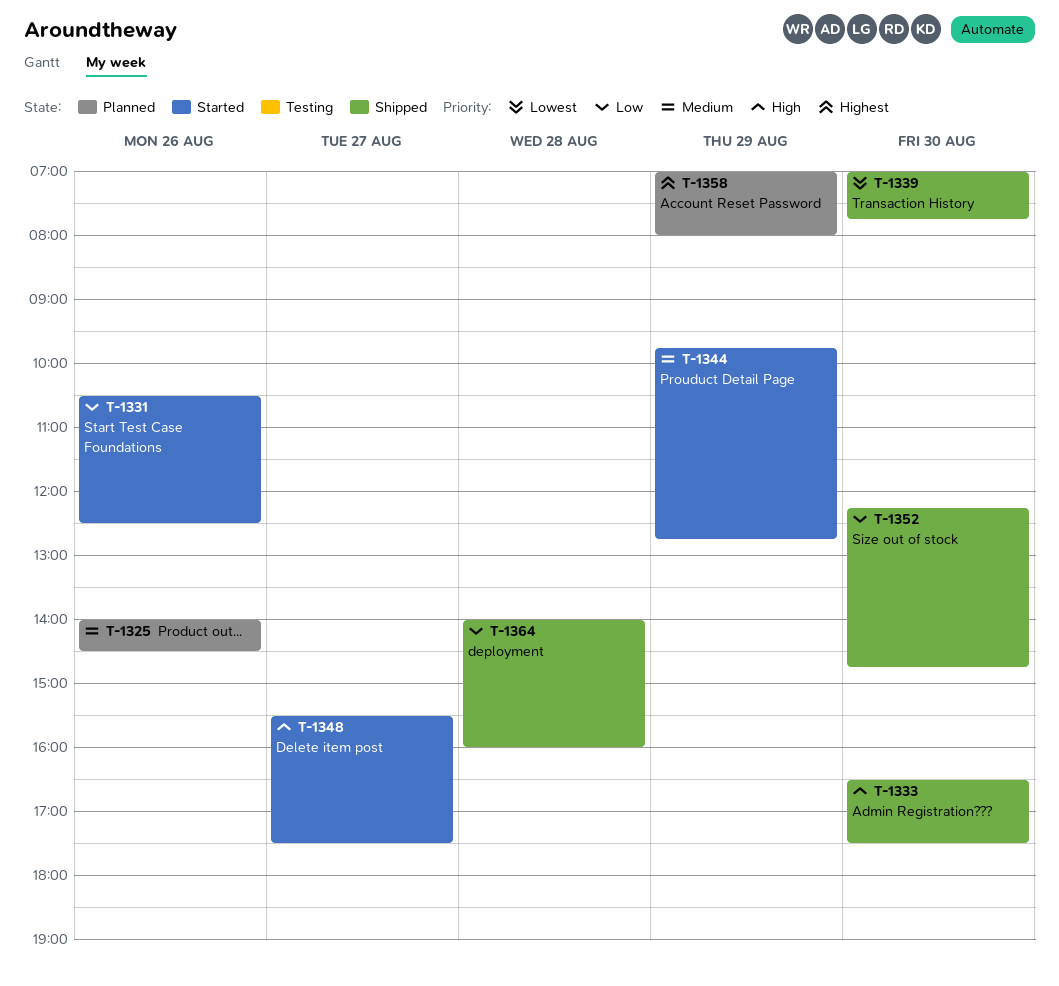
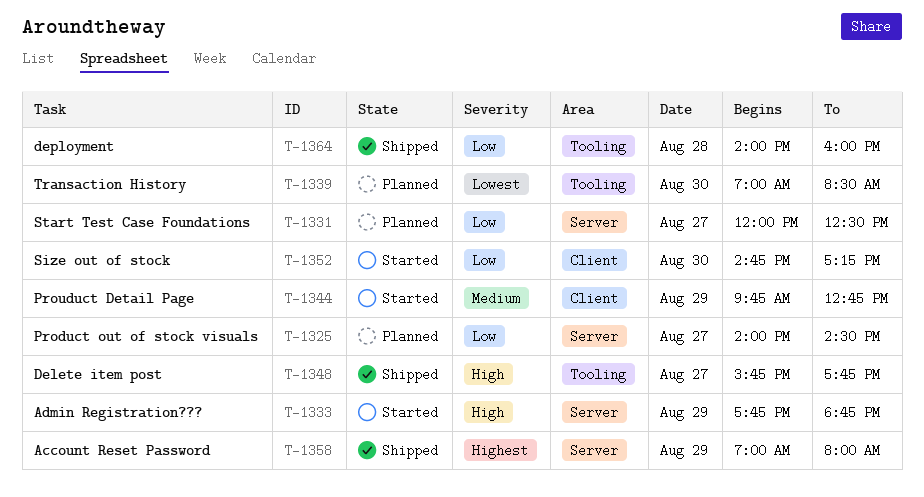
T-1325, priority: Medium -> Low
T-1325, day: Aug 26 -> Aug 27
T-1331, status: Started -> Planned
T-1331, day: Aug 26 -> Aug 27
T-1331, begins: 10:30 -> 12:00
T-1333, status: Shipped -> Started
T-1333, day: Aug 30 -> Aug 29
T-1333, begins: 16:30 -> 17:45
T-1333, ends: 17:30 -> 18:45
T-1339, status: Shipped -> Planned
T-1339, ends: 07:45 -> 08:30
T-1348, status: Started -> Shipped
T-1348, begins: 15:30 -> 15:45
T-1348, ends: 17:30 -> 17:45
T-1352, status: Shipped -> Started
T-1352, begins: 12:15 -> 14:45
T-1352, ends: 14:45 -> 17:15
T-1358, status: Planned -> Shipped

